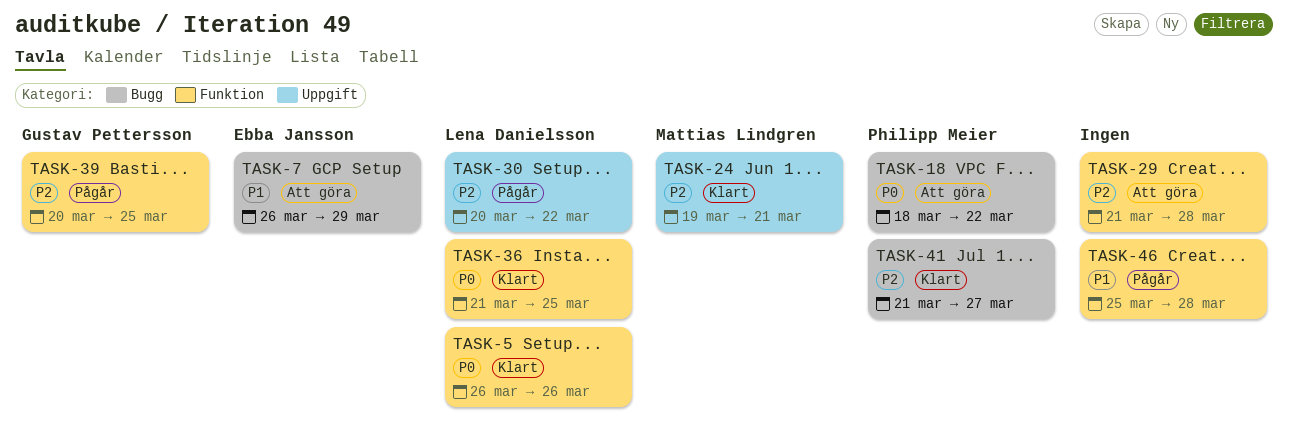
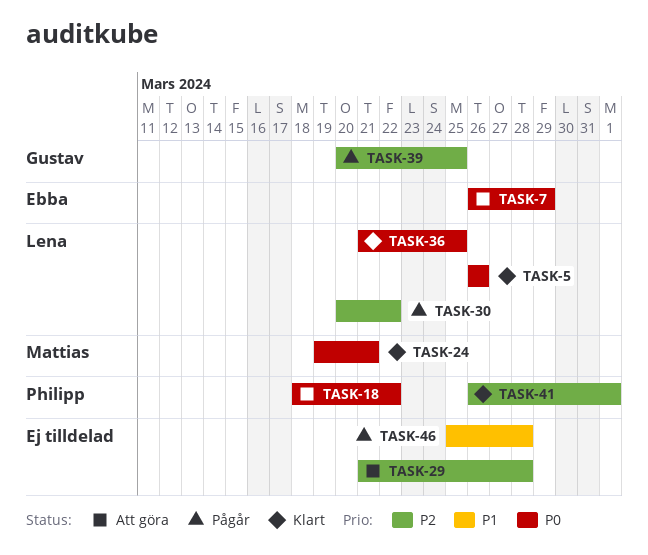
TASK-7, priority: P1 -> P0
TASK-24, priority: P2 -> P0
TASK-41, start: Mar 21 -> Mar 26
TASK-41, due: Mar 27 -> Apr 1

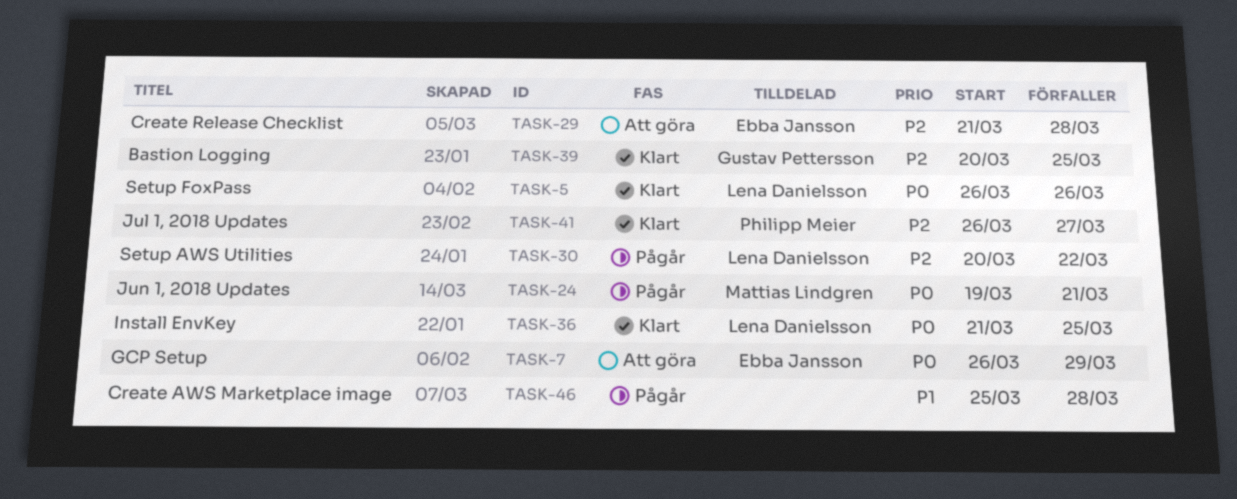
TASK-18: present -> none
TASK-24, status: Klart -> Pågår
TASK-29, owner: none -> Ebba Jansson
TASK-39, status: Pågår -> Klart
TASK-41, due: Apr 1 -> Mar 27

